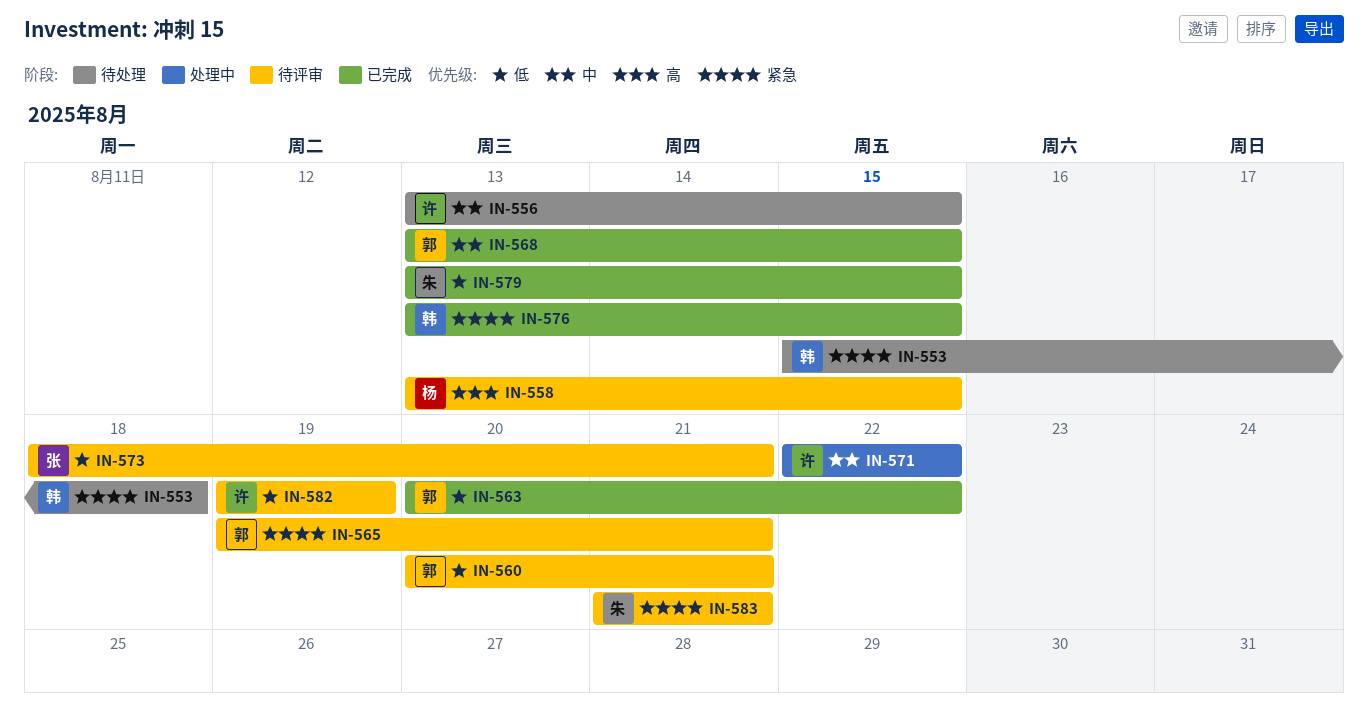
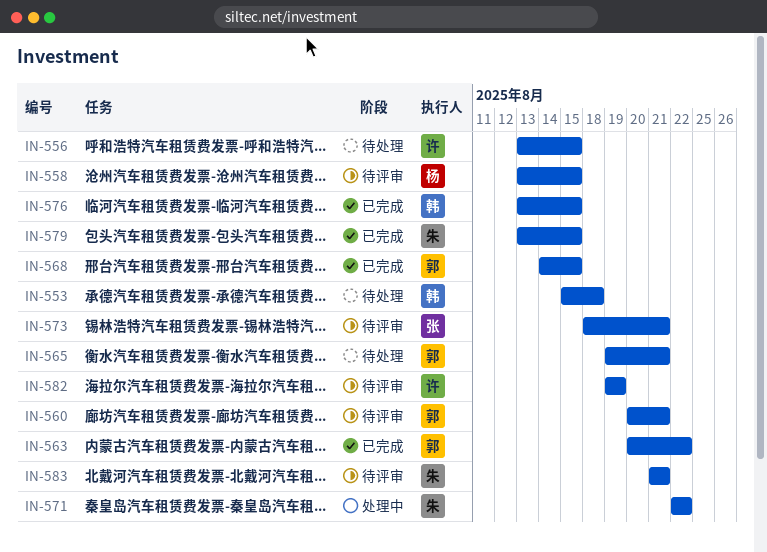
IN-565, status: 待评审 -> 待处理
IN-568, start: Aug 13 -> Aug 14
IN-571, owner: 许 -> 朱

